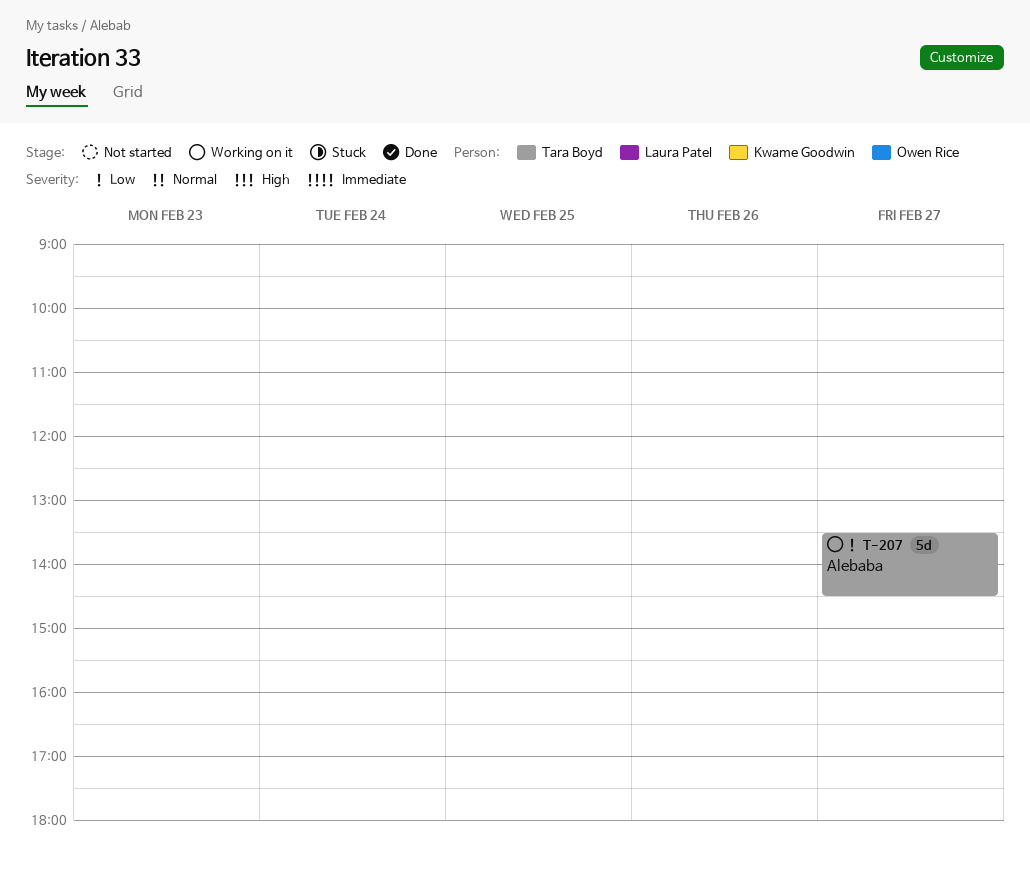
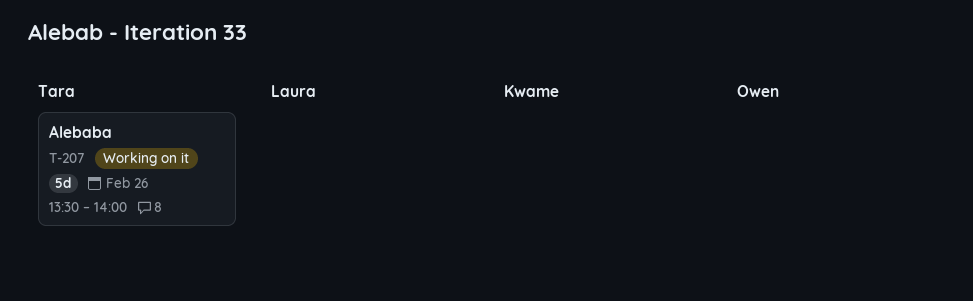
T-207, day: Feb 27 -> Feb 26
T-207, ends: 14:30 -> 14:00

